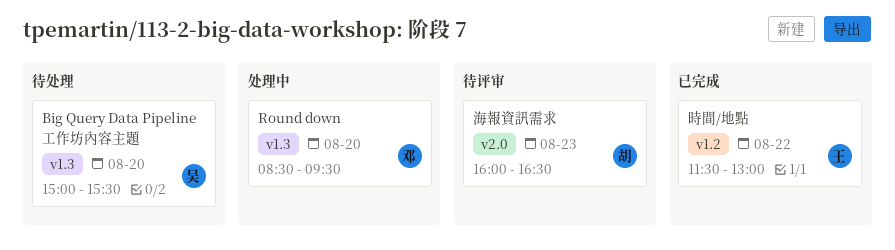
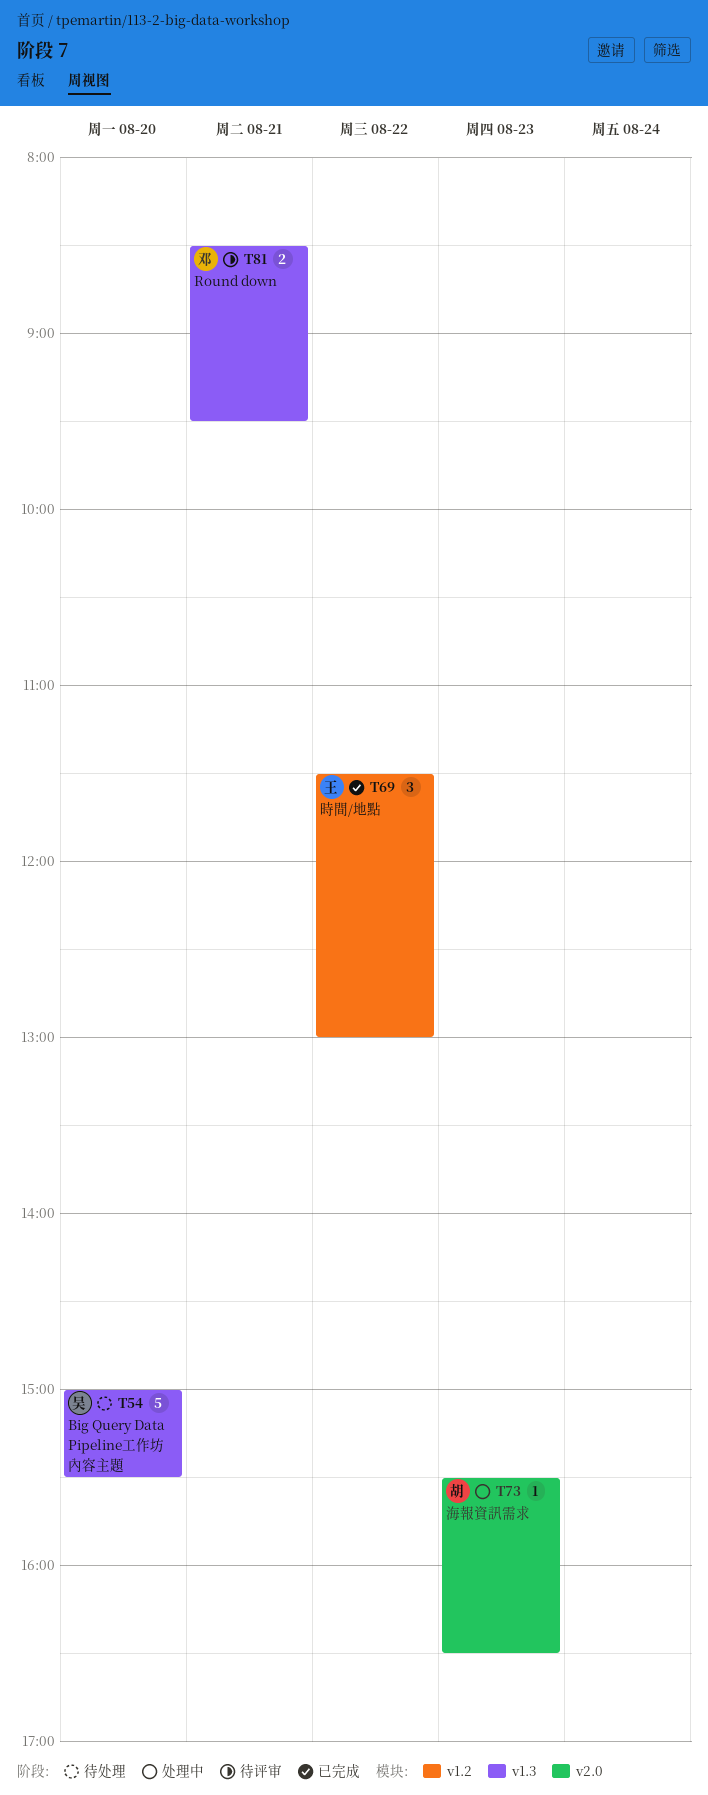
Round down, status: 处理中 -> 待评审
Round down, day: Aug 20 -> Aug 21
海報資訊需求, status: 待评审 -> 处理中
海報資訊需求, begins: 16:00 -> 15:30

